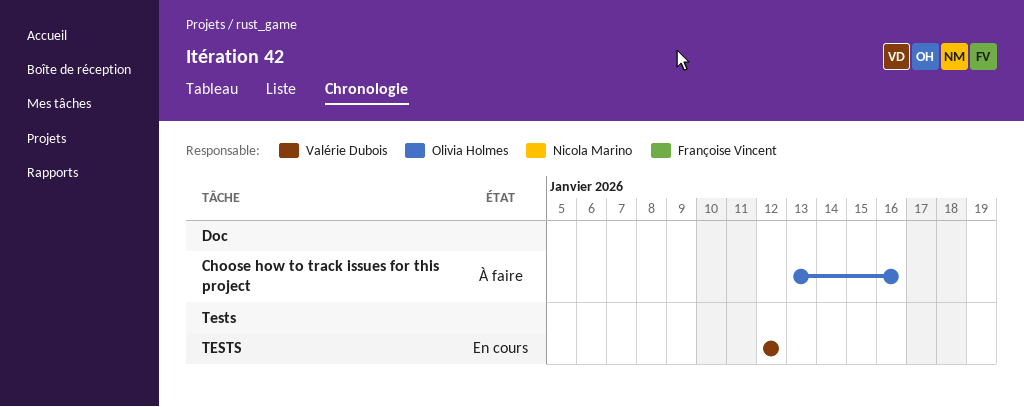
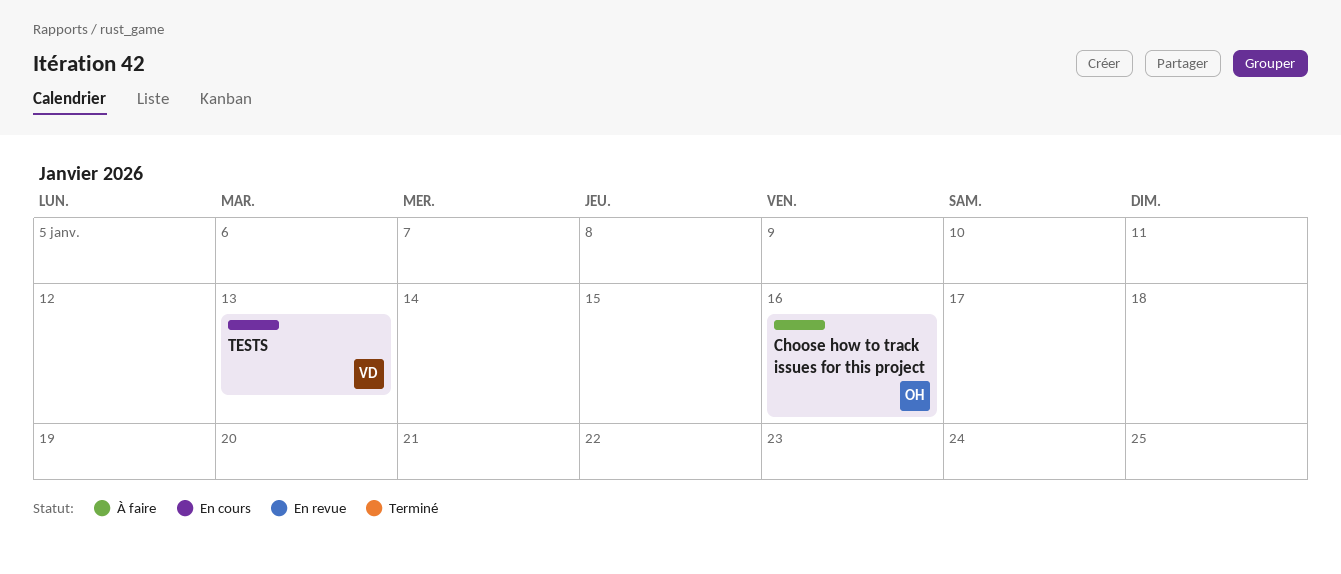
TESTS, due: Jan 12 -> Jan 13

